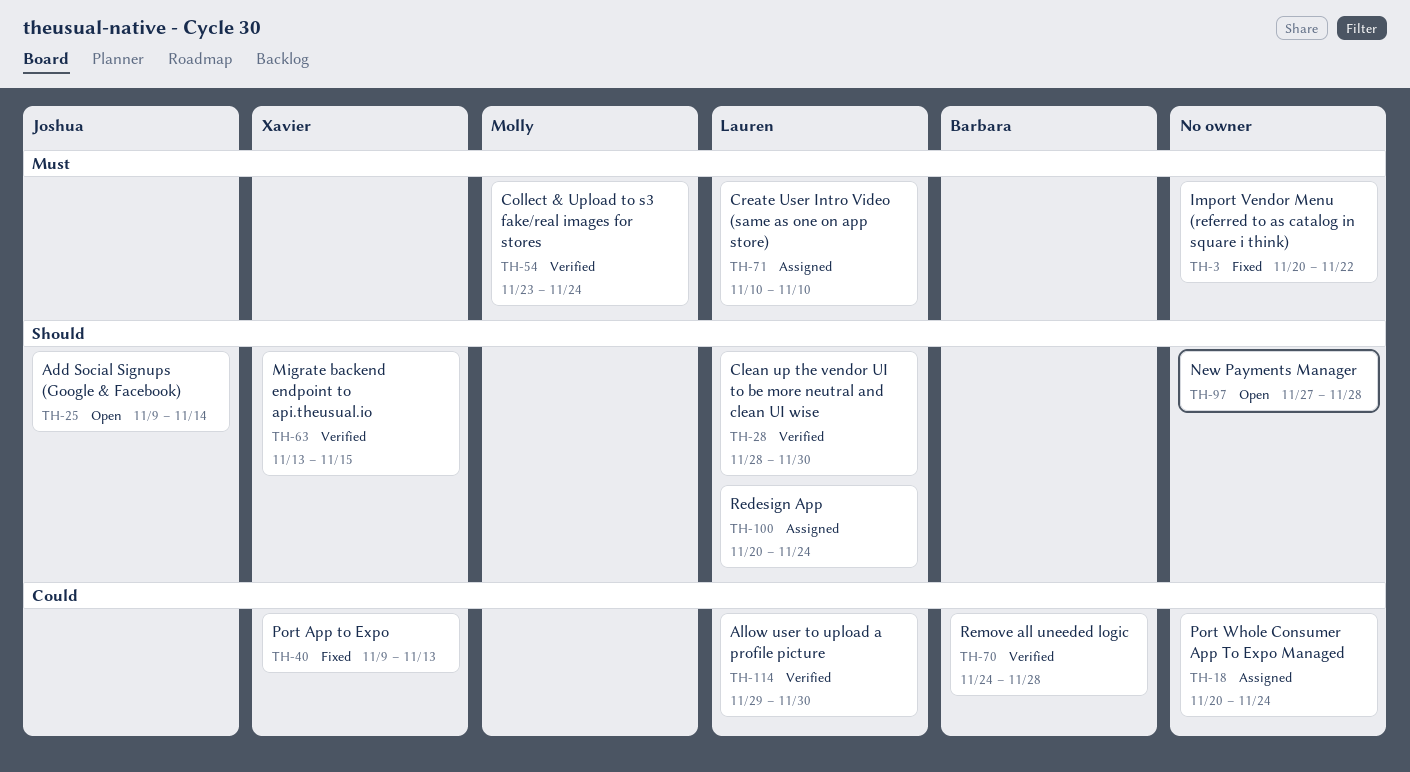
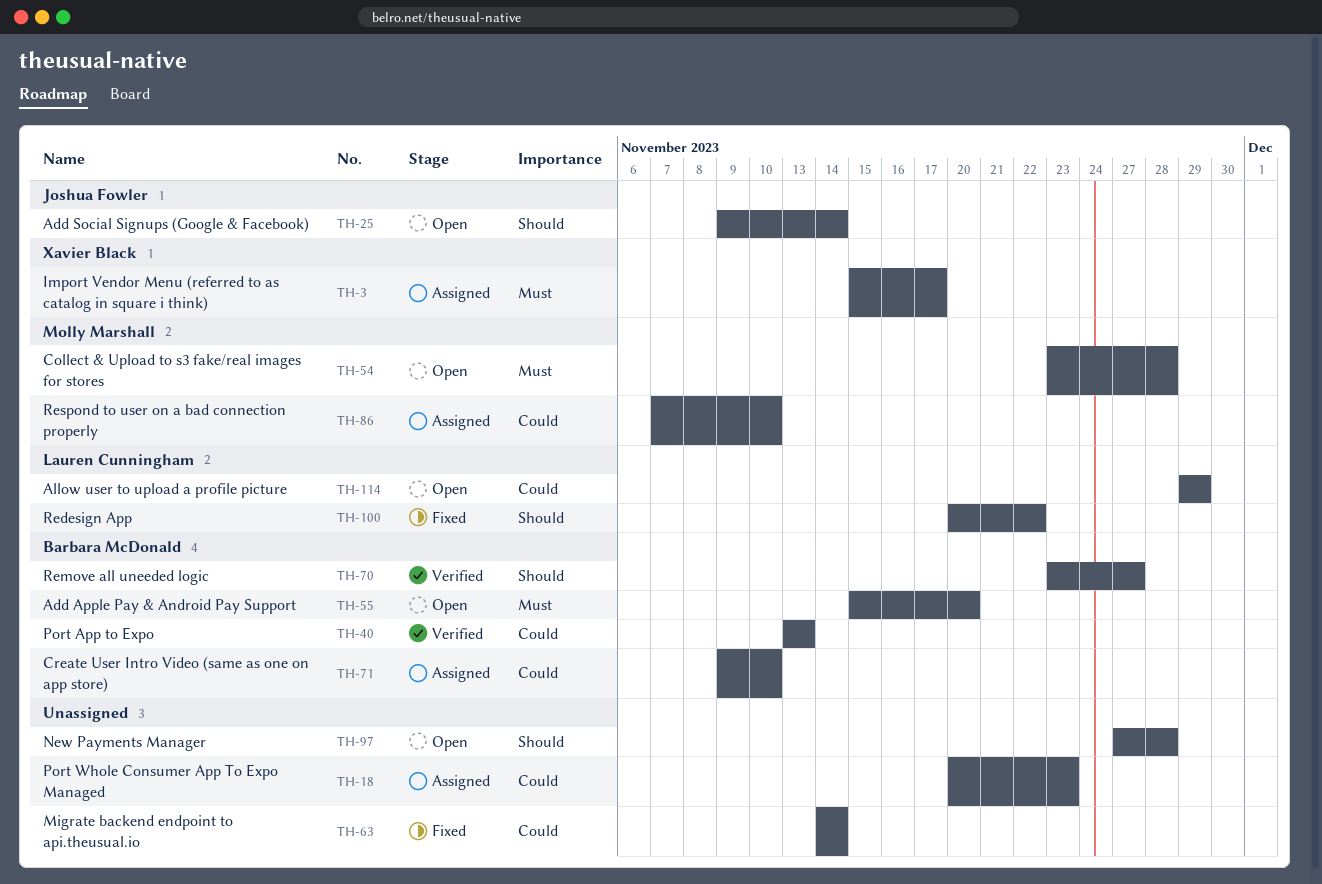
TH-3, status: Fixed -> Assigned
TH-3, owner: none -> Xavier Black
TH-3, start: Nov 20 -> Nov 15
TH-3, due: Nov 22 -> Nov 17
TH-18, due: Nov 24 -> Nov 23
TH-28: present -> none
TH-40, status: Fixed -> Verified
TH-40, owner: Xavier Black -> Barbara McDonald
TH-40, start: Nov 9 -> Nov 13
TH-54, status: Verified -> Open
TH-54, due: Nov 24 -> Nov 28
TH-55: none -> present
TH-63, status: Verified -> Fixed
TH-63, owner: Xavier Black -> none
TH-63, priority: Should -> Could
TH-63, start: Nov 13 -> Nov 14
TH-63, due: Nov 15 -> Nov 14
TH-70, priority: Could -> Should
TH-70, start: Nov 24 -> Nov 23
TH-70, due: Nov 28 -> Nov 27
TH-71, owner: Lauren Cunningham -> Barbara McDonald
TH-71, priority: Must -> Could
TH-71, start: Nov 10 -> Nov 9
TH-86: none -> present
TH-100, status: Assigned -> Fixed
TH-100, due: Nov 24 -> Nov 22
TH-114, status: Verified -> Open
TH-114, due: Nov 30 -> Nov 29

